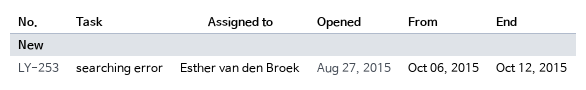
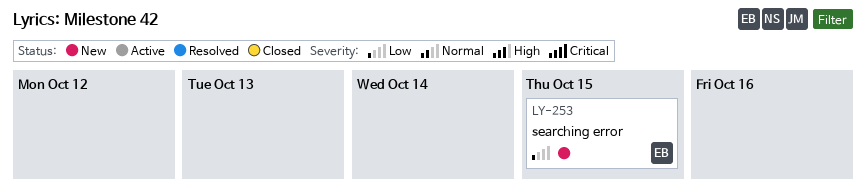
LY-253, due: Oct 12 -> Oct 15

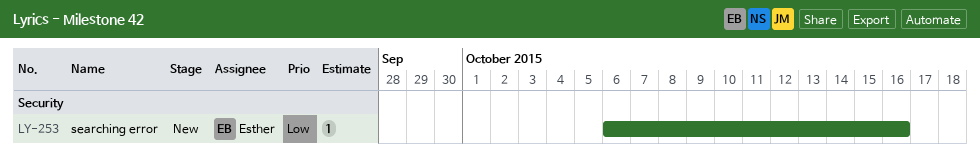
LY-253, due: Oct 15 -> Oct 16

